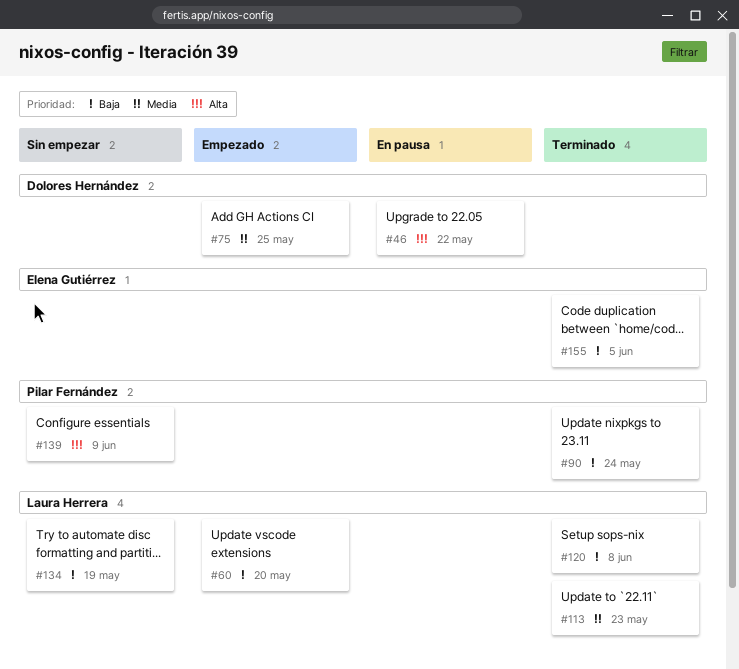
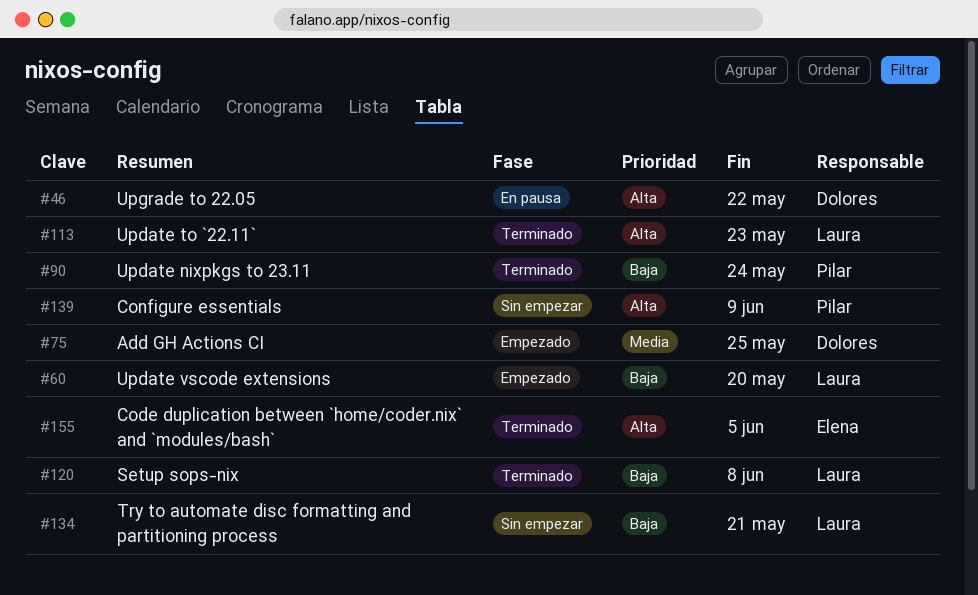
#113, priority: Media -> Alta
#134, due: May 19 -> May 21
#155, priority: Baja -> Alta

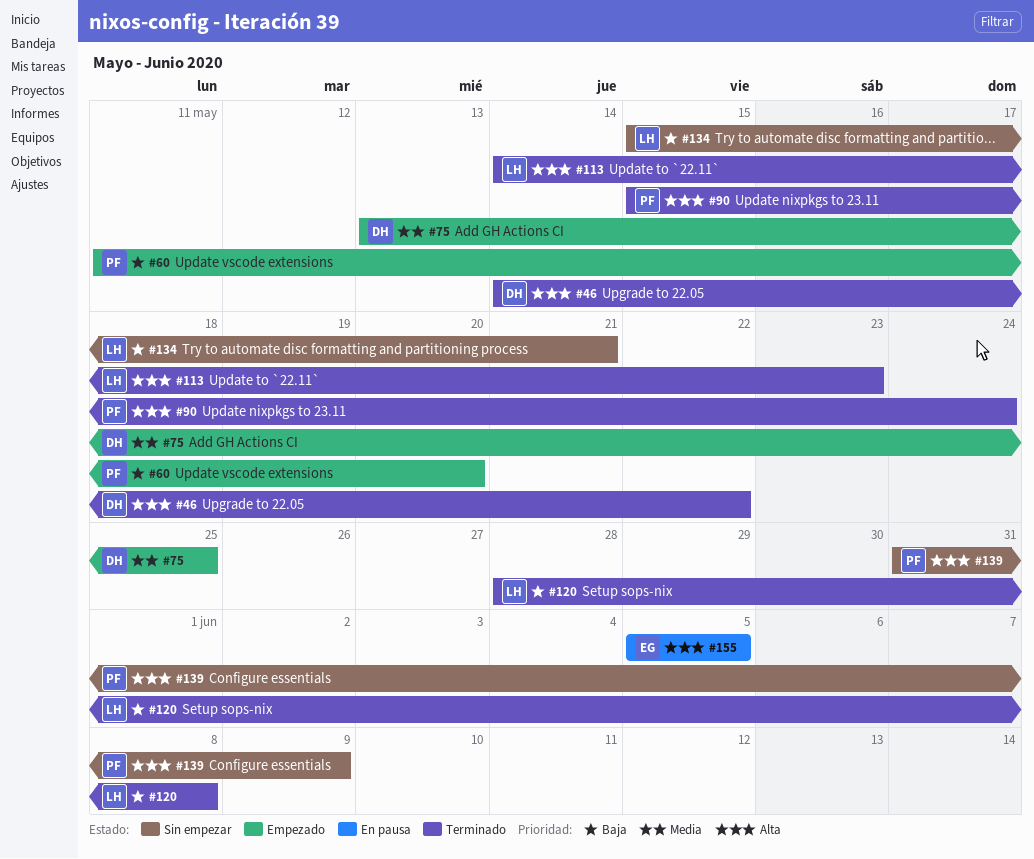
#46, status: En pausa -> Terminado
#60, owner: Laura -> Pilar
#90, priority: Baja -> Alta
#155, status: Terminado -> En pausa

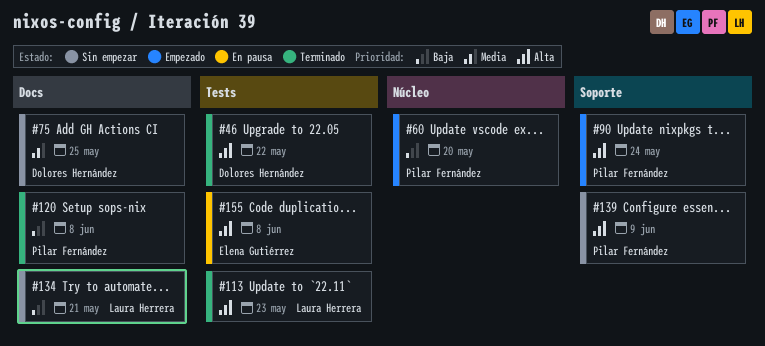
#75, status: Empezado -> Sin empezar
#90, status: Terminado -> Empezado
#120, owner: Laura Herrera -> Pilar Fernández
#155, due: Jun 5 -> Jun 8

